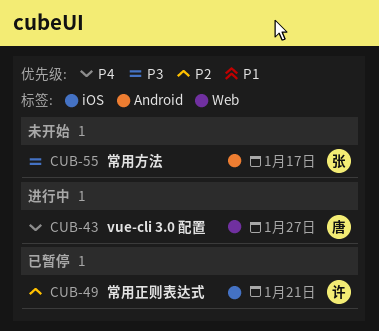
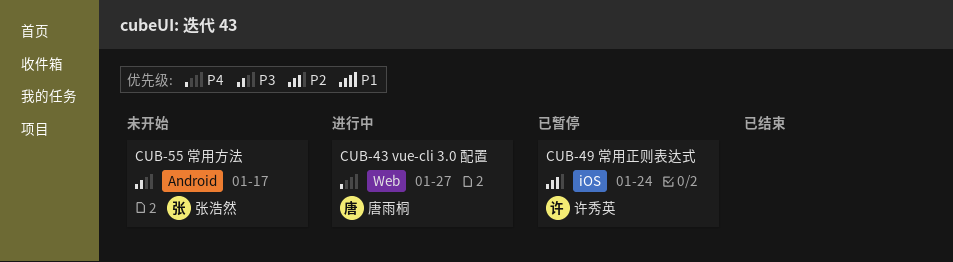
CUB-49, due: Jan 21 -> Jan 24

